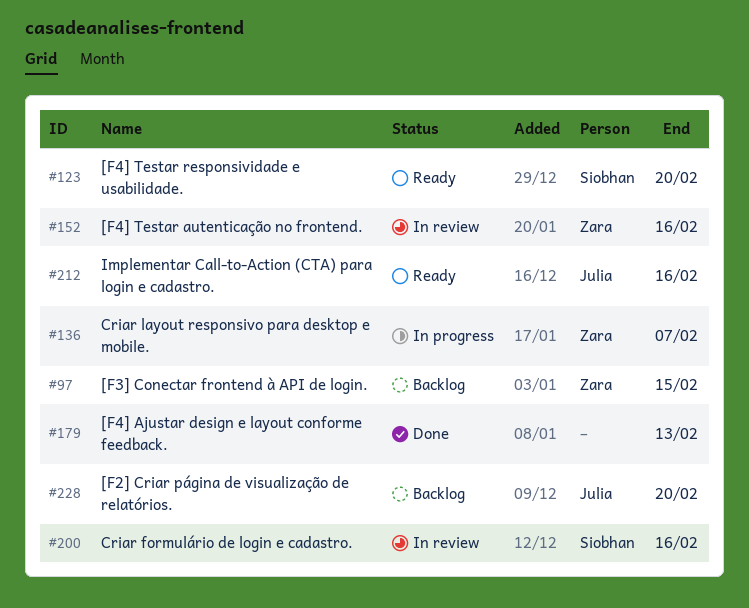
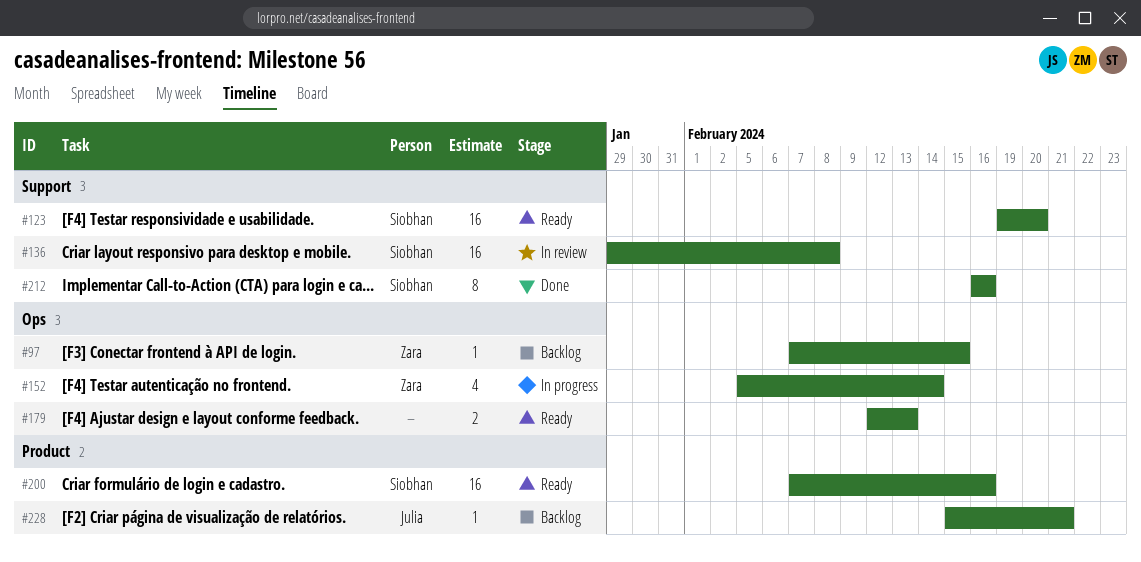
#136, status: In progress -> In review
#136, owner: Zara -> Siobhan
#136, due: Feb 7 -> Feb 8
#152, status: In review -> In progress
#152, due: Feb 16 -> Feb 14
#179, status: Done -> Ready
#200, status: In review -> Ready
#212, status: Ready -> Done
#212, owner: Julia -> Siobhan
#228, due: Feb 20 -> Feb 21

